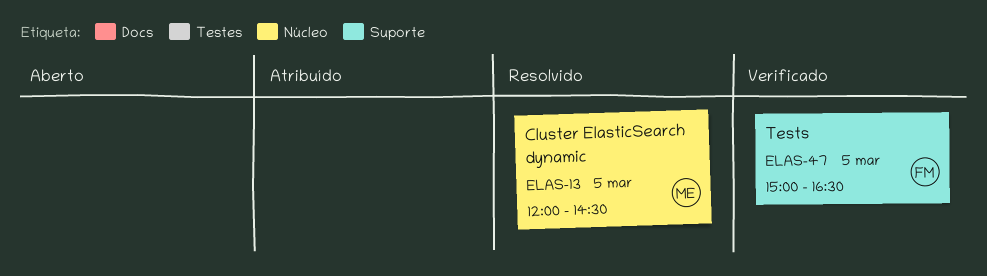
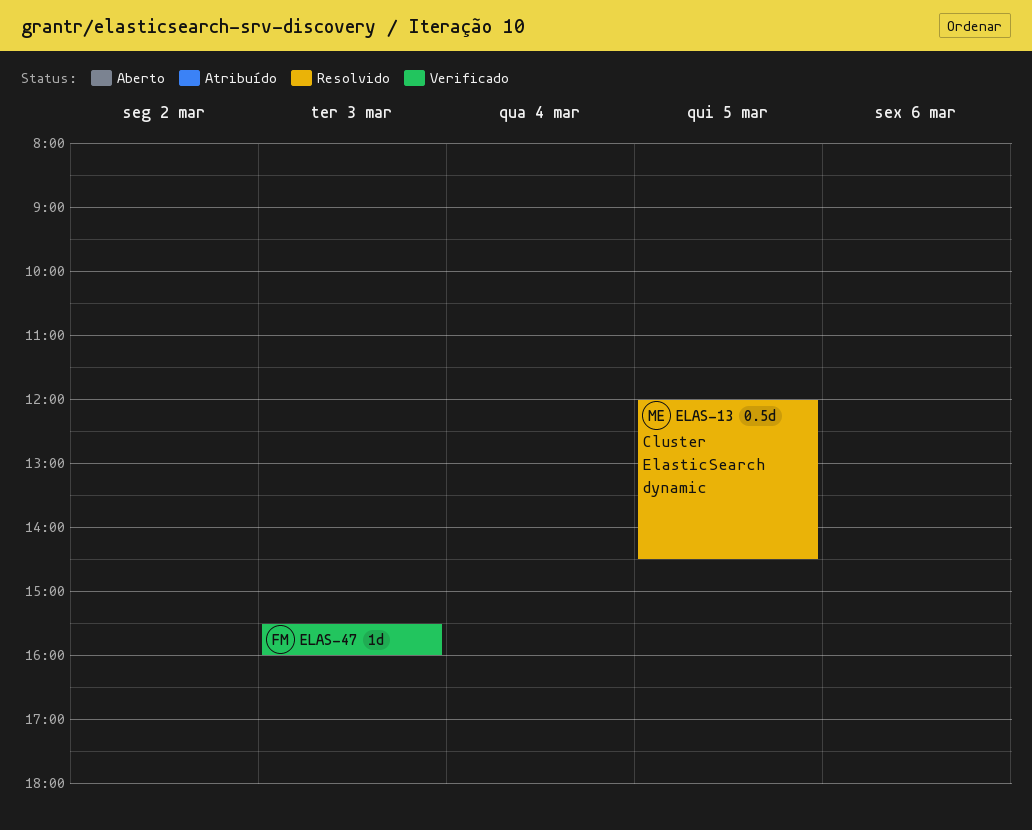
ELAS-47, day: Mar 5 -> Mar 3
ELAS-47, begins: 15:00 -> 15:30
ELAS-47, ends: 16:30 -> 16:00

